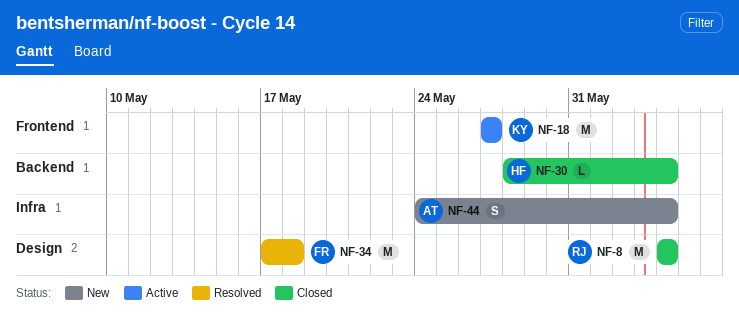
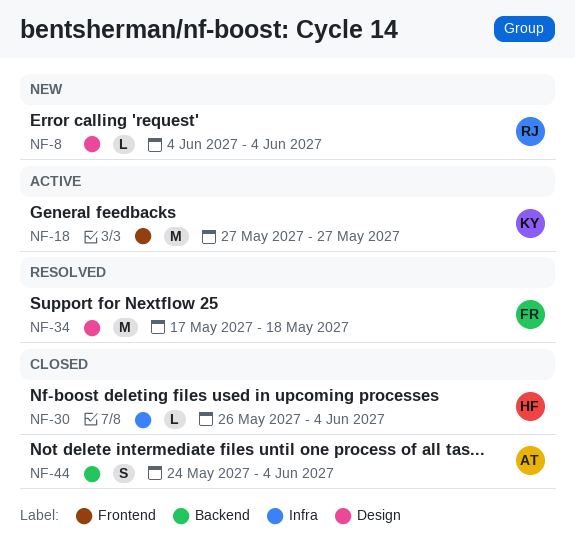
NF-8, status: Closed -> New
NF-8, estimate: M -> L
NF-30, label: Backend -> Infra
NF-30, start: May 28 -> May 26
NF-44, status: New -> Closed
NF-44, label: Infra -> Backend

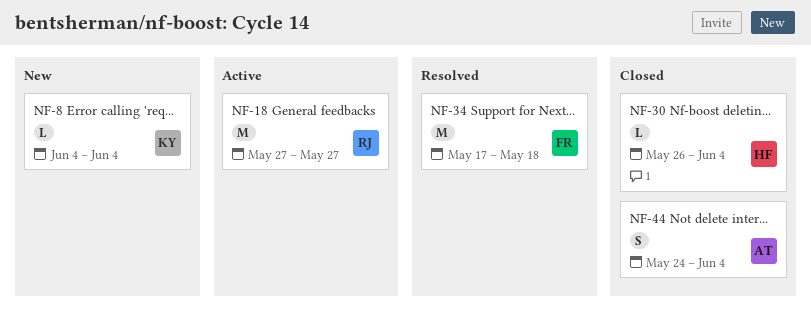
NF-8, owner: RJ -> KY
NF-18, owner: KY -> RJ

